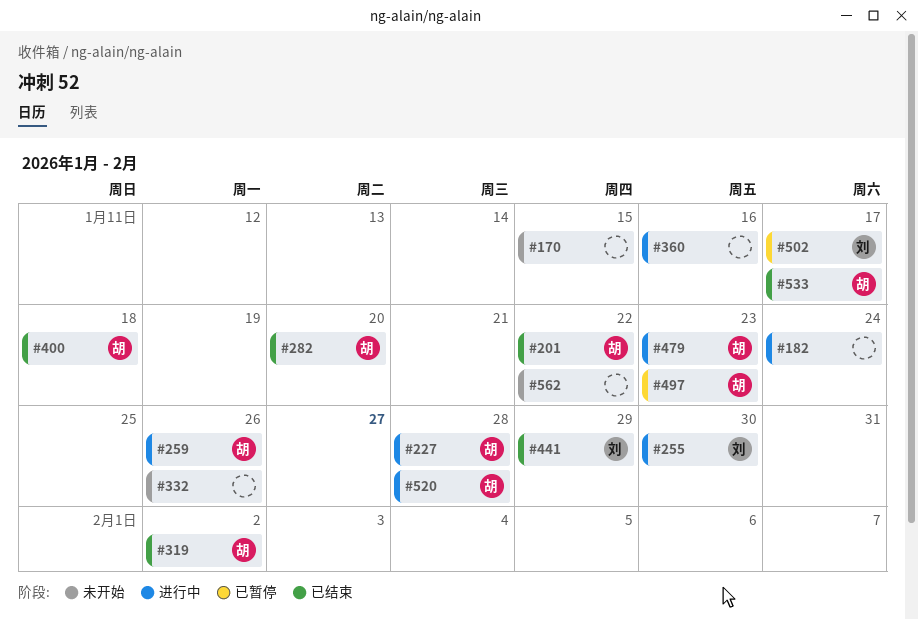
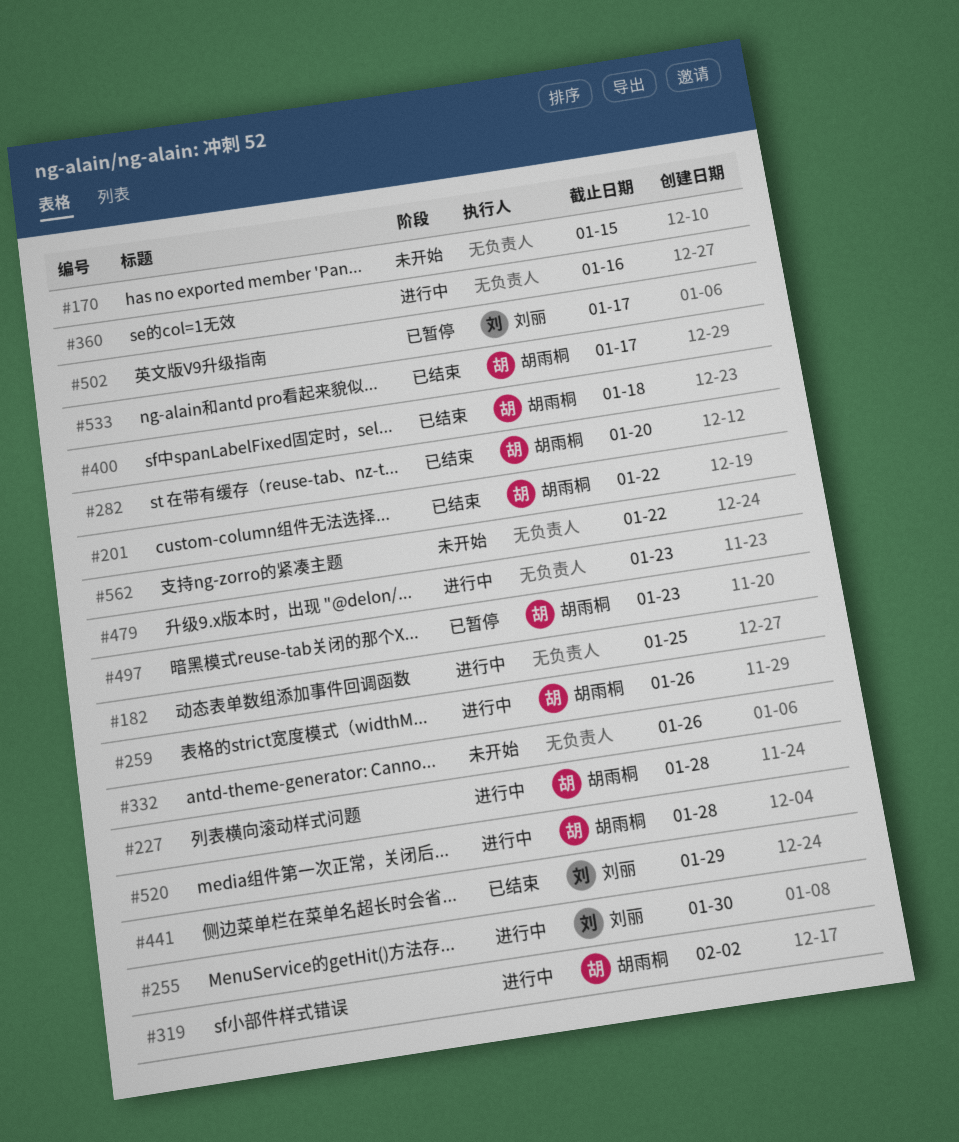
#182, due: Jan 24 -> Jan 25
#319, status: 已结束 -> 进行中
#479, owner: 胡雨桐 -> none

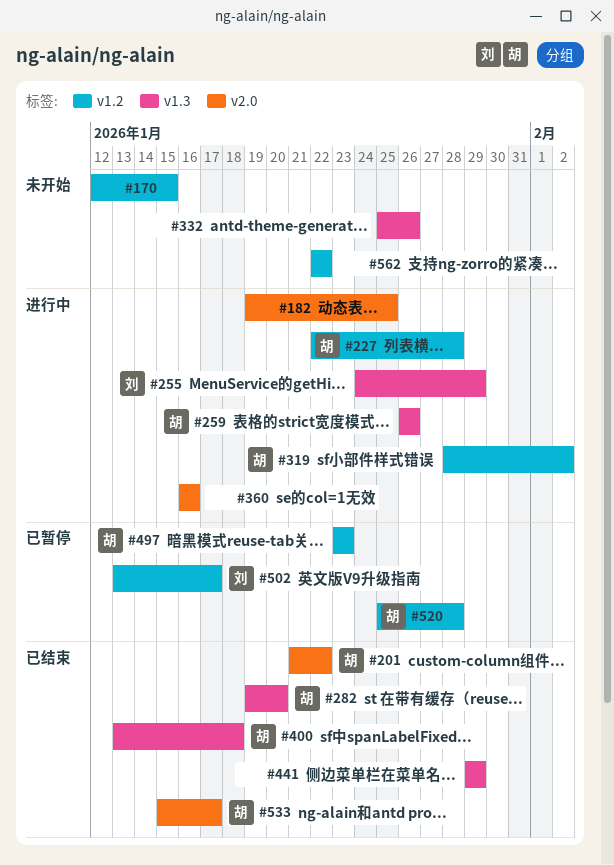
#255, due: Jan 30 -> Jan 29
#441, owner: 刘丽 -> none
#479: present -> none
#520, status: 进行中 -> 已暂停

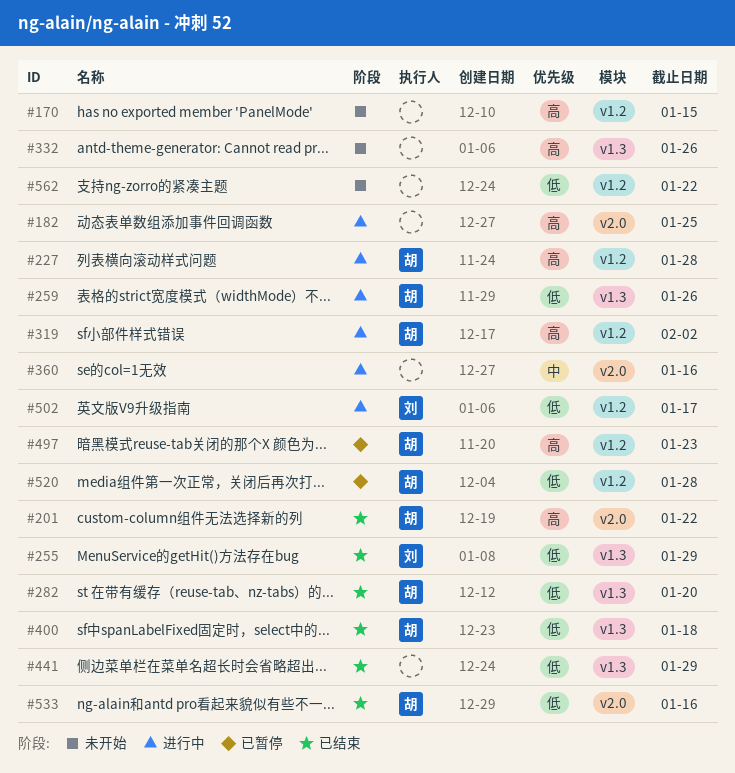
#255, status: 进行中 -> 已结束
#502, status: 已暂停 -> 进行中
#533, due: Jan 17 -> Jan 16

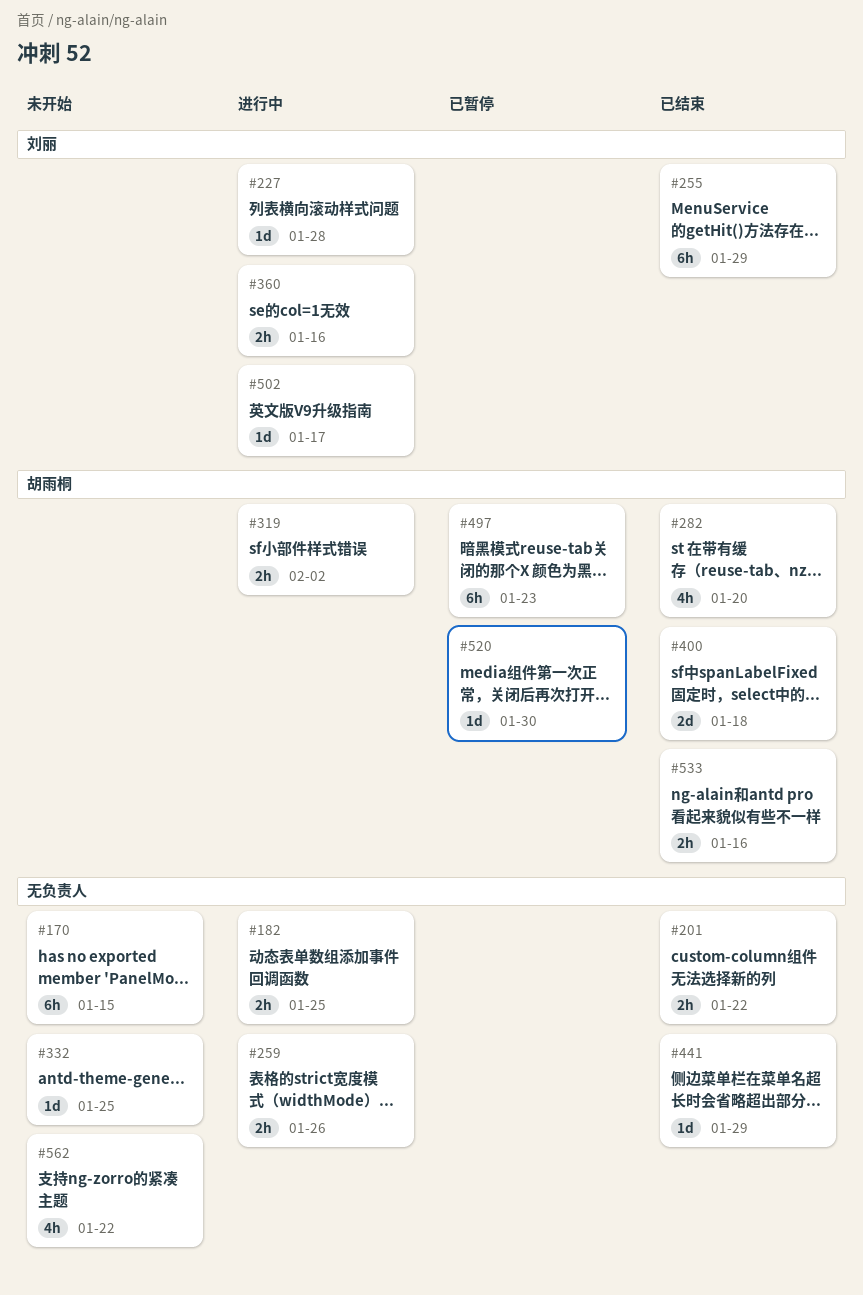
#201, owner: 胡雨桐 -> none
#227, owner: 胡雨桐 -> 刘丽
#259, owner: 胡雨桐 -> none
#332, due: Jan 26 -> Jan 25
#360, owner: none -> 刘丽
#520, due: Jan 28 -> Jan 30

